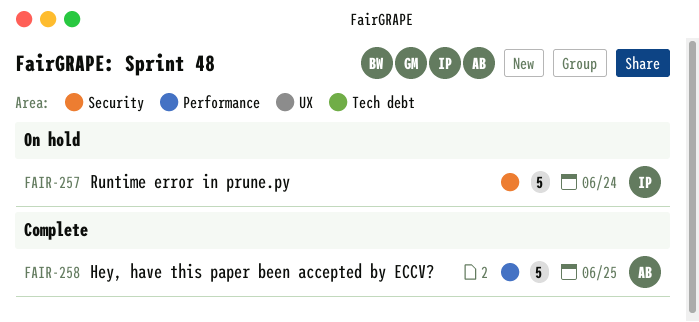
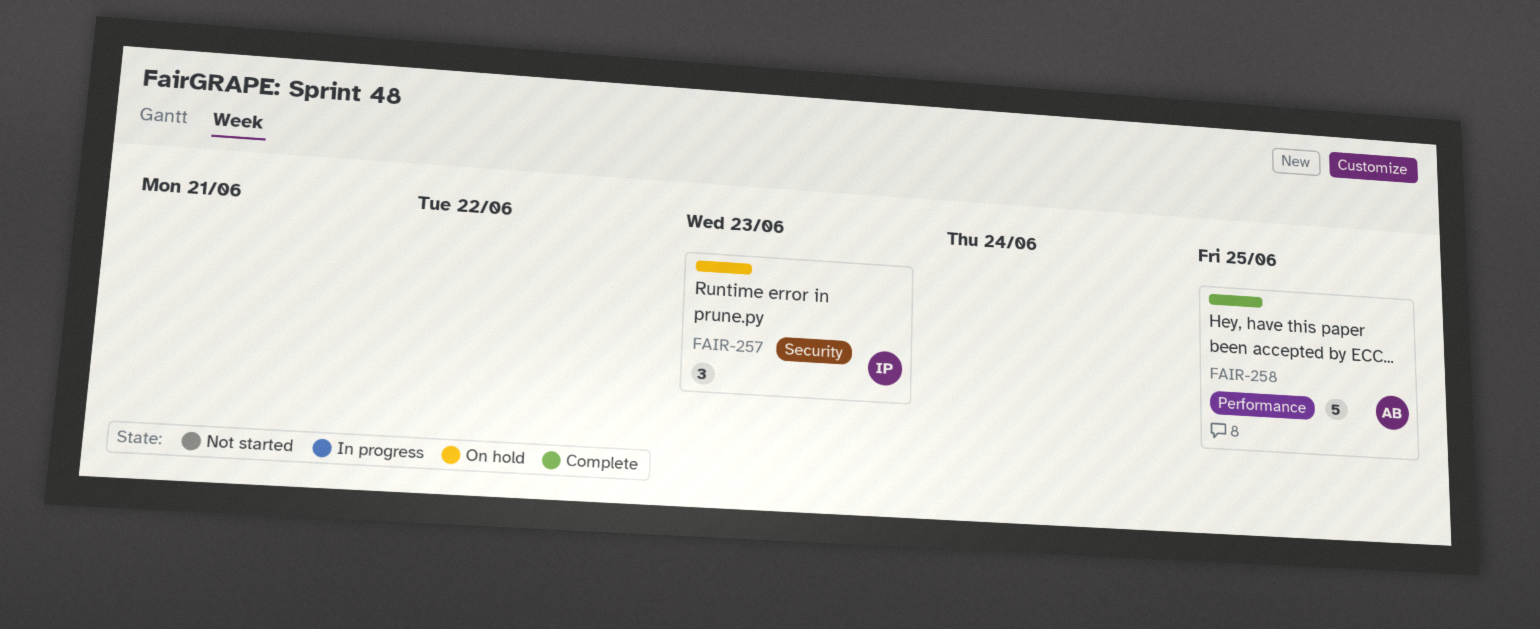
FAIR-257, estimate: 5 -> 3
FAIR-257, due: Jun 24 -> Jun 23

